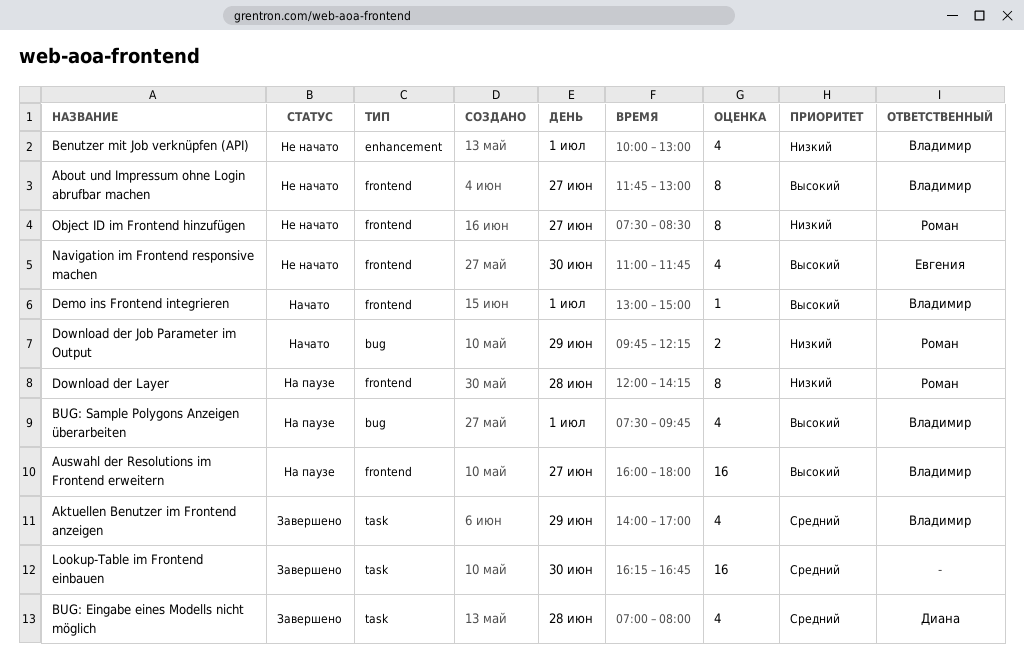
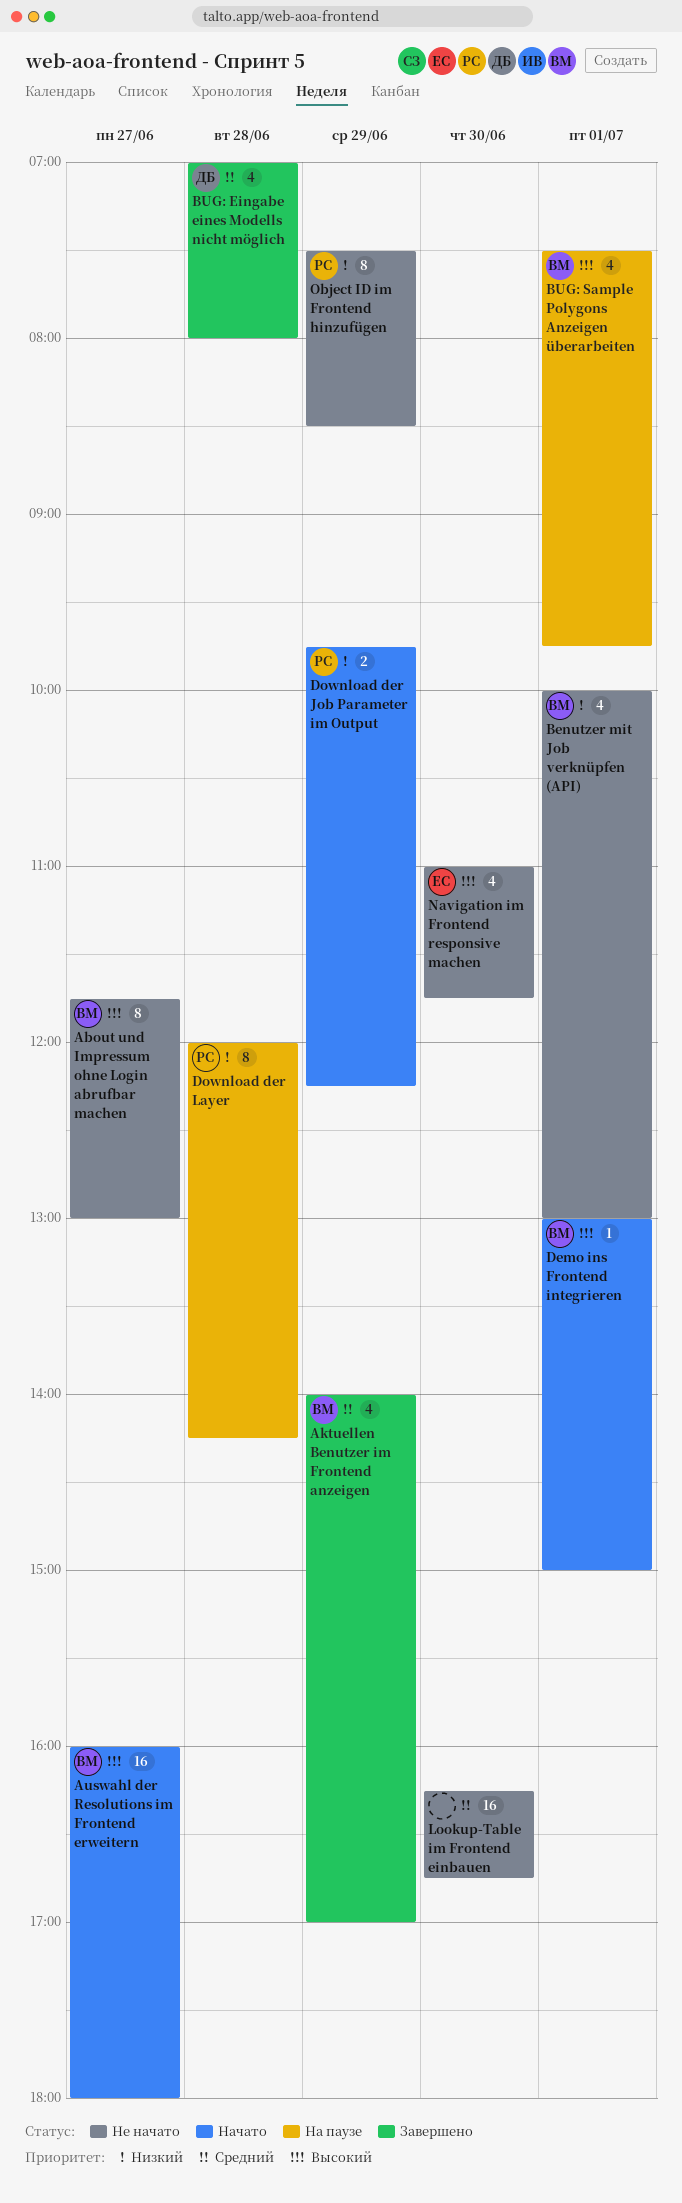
Auswahl der Resolutions im Frontend erweitern, status: На паузе -> Начато
Lookup-Table im Frontend einbauen, status: Завершено -> Не начато
Object ID im Frontend hinzufügen, day: Jun 27 -> Jun 29

